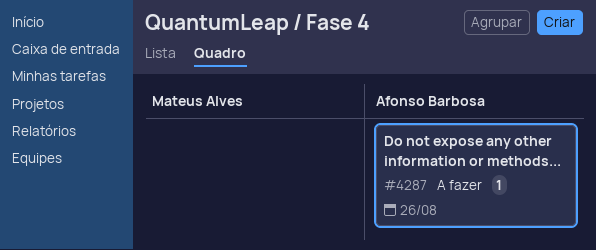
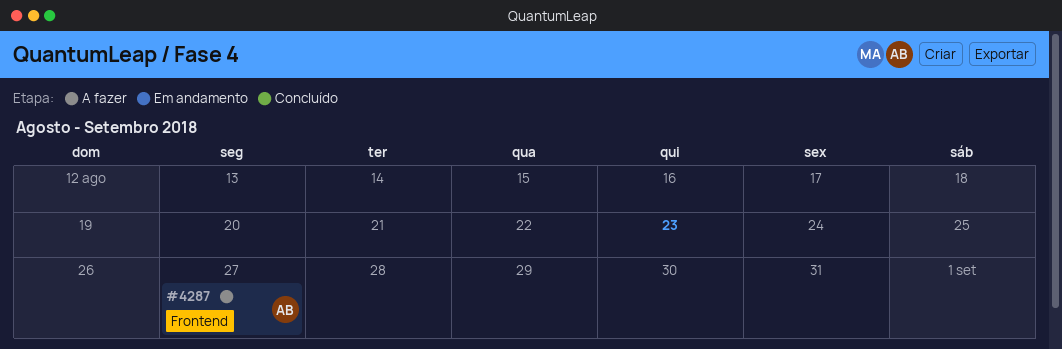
#4287, due: Aug 26 -> Aug 27

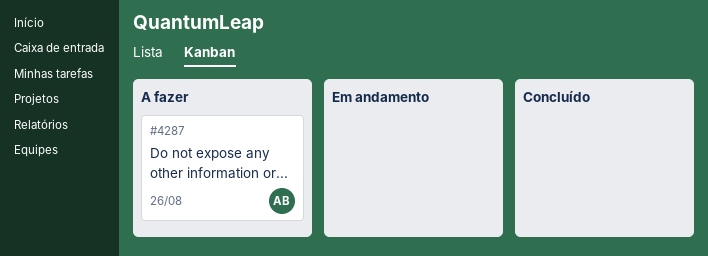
#4287, due: Aug 27 -> Aug 26

